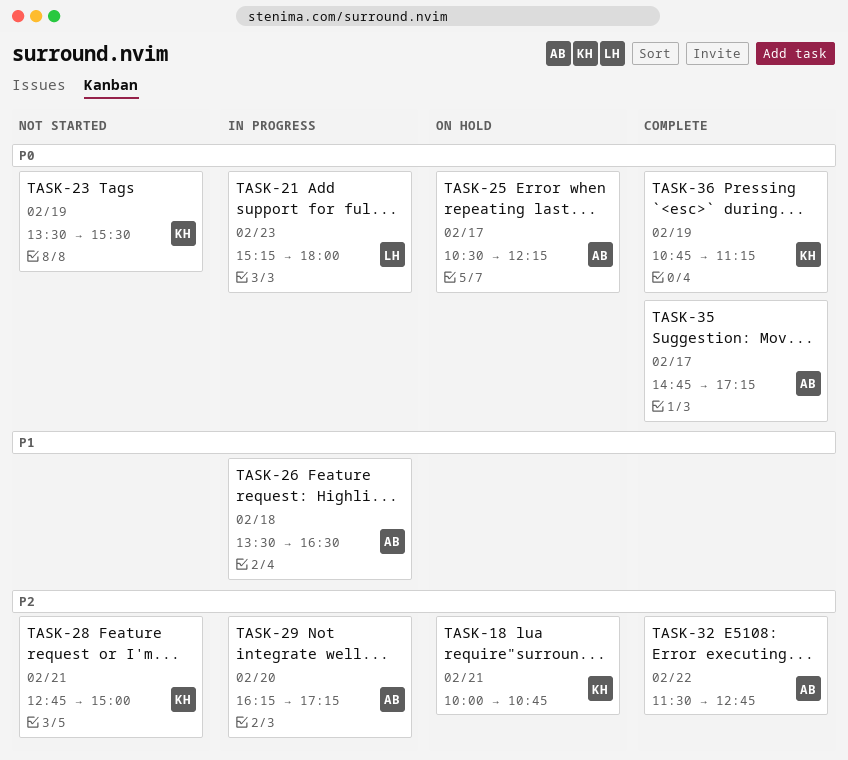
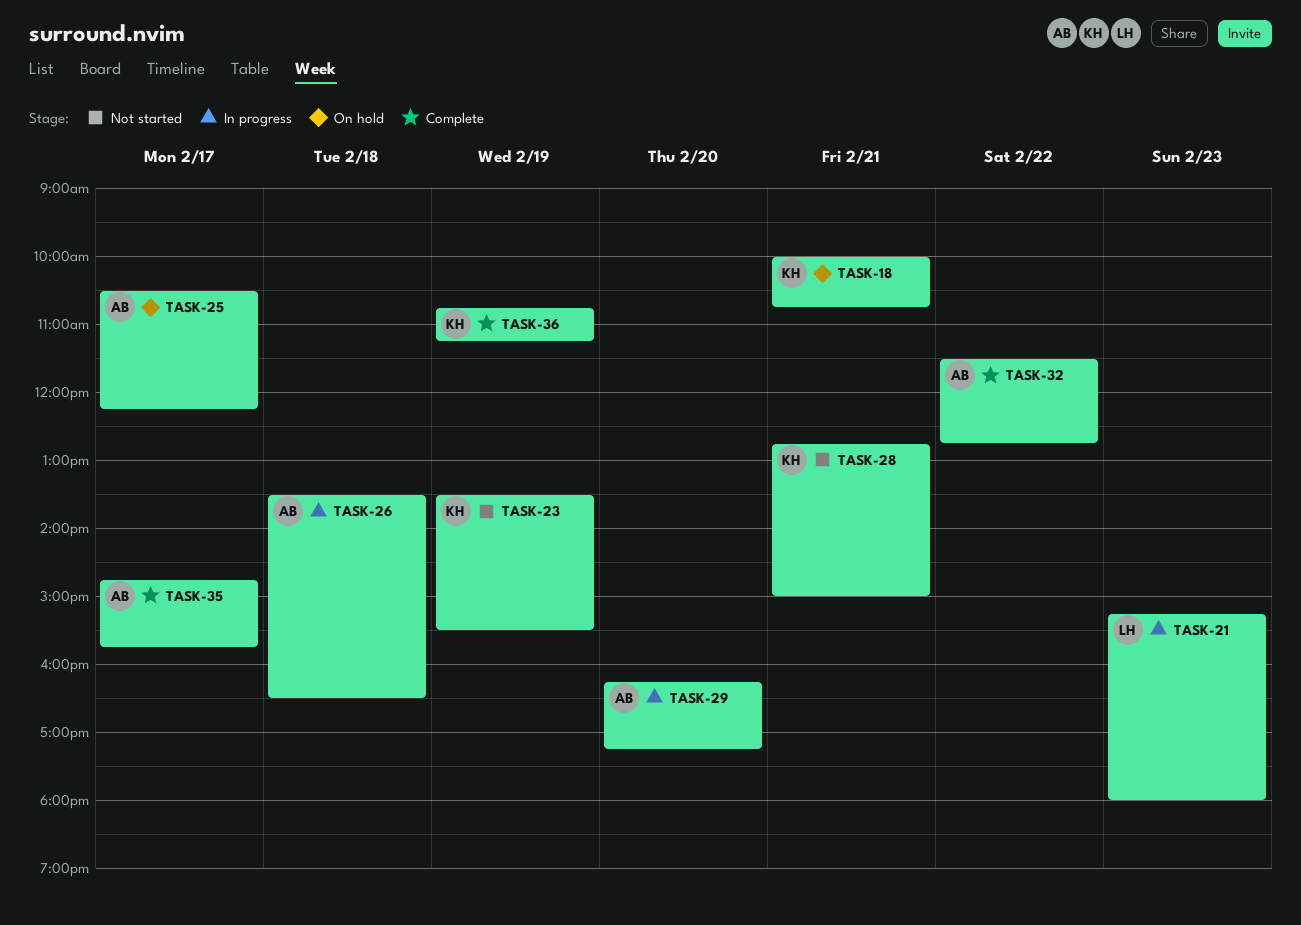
TASK-35, ends: 17:15 -> 15:45

